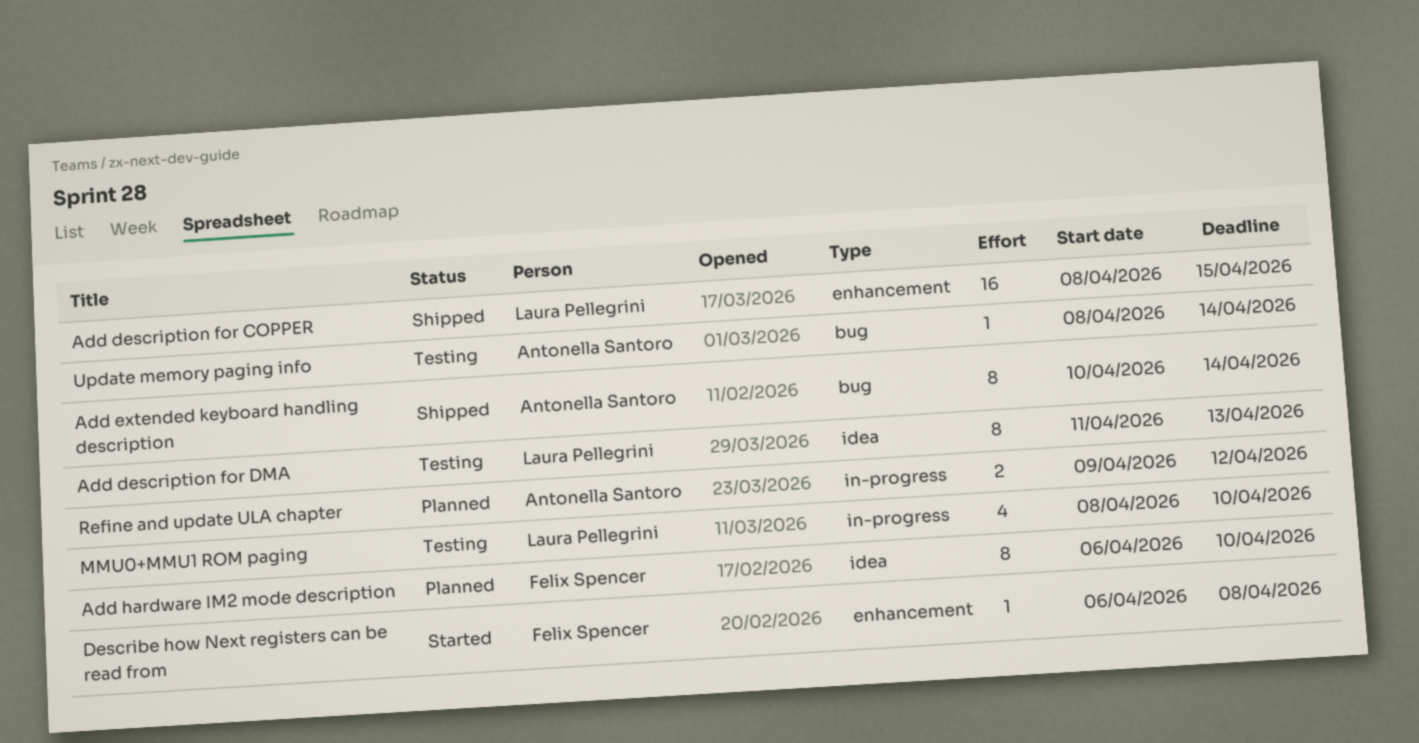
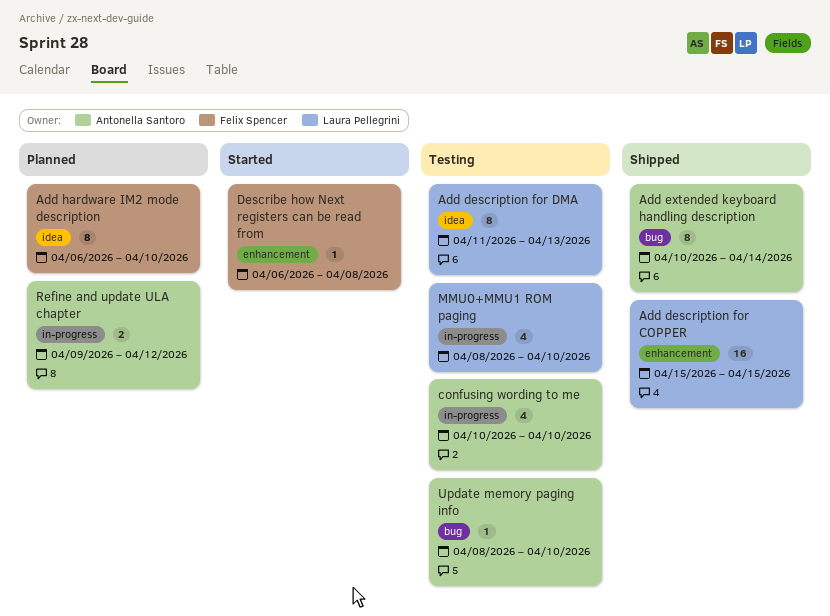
Add description for COPPER, start: Apr 8 -> Apr 15
confusing wording to me: none -> present
Update memory paging info, due: Apr 14 -> Apr 10

